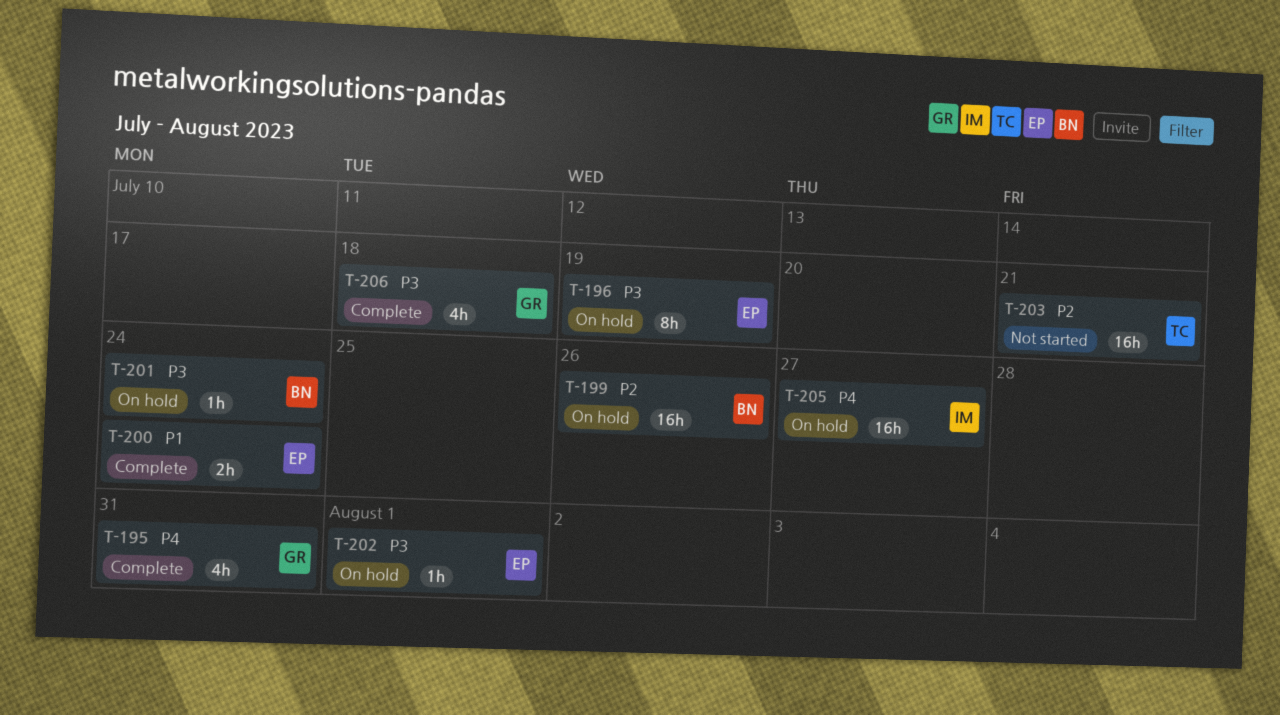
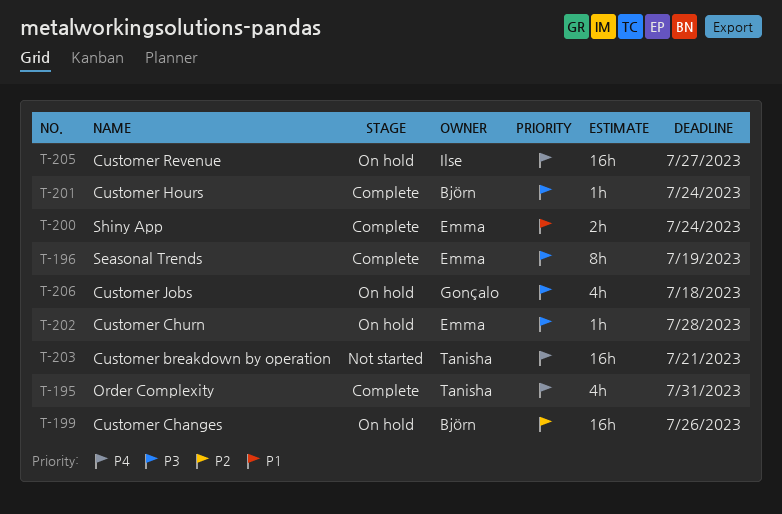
T-195, owner: Gonçalo -> Tanisha
T-196, status: On hold -> Complete
T-201, status: On hold -> Complete
T-202, due: Aug 1 -> Jul 28
T-203, priority: P2 -> P4
T-206, status: Complete -> On hold

